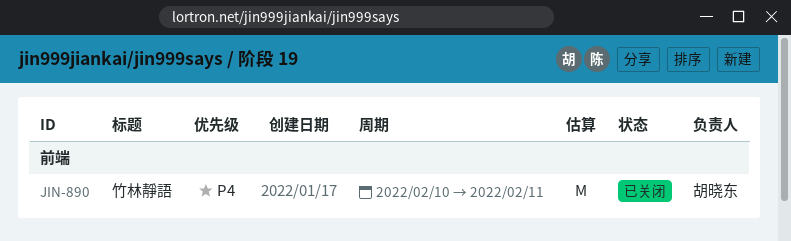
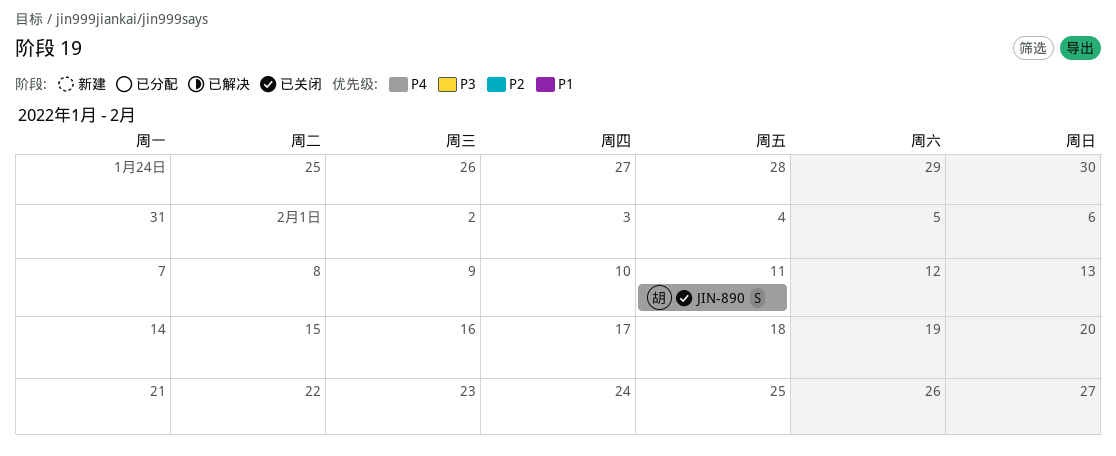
JIN-890, estimate: M -> S
JIN-890, start: Feb 10 -> Feb 11

